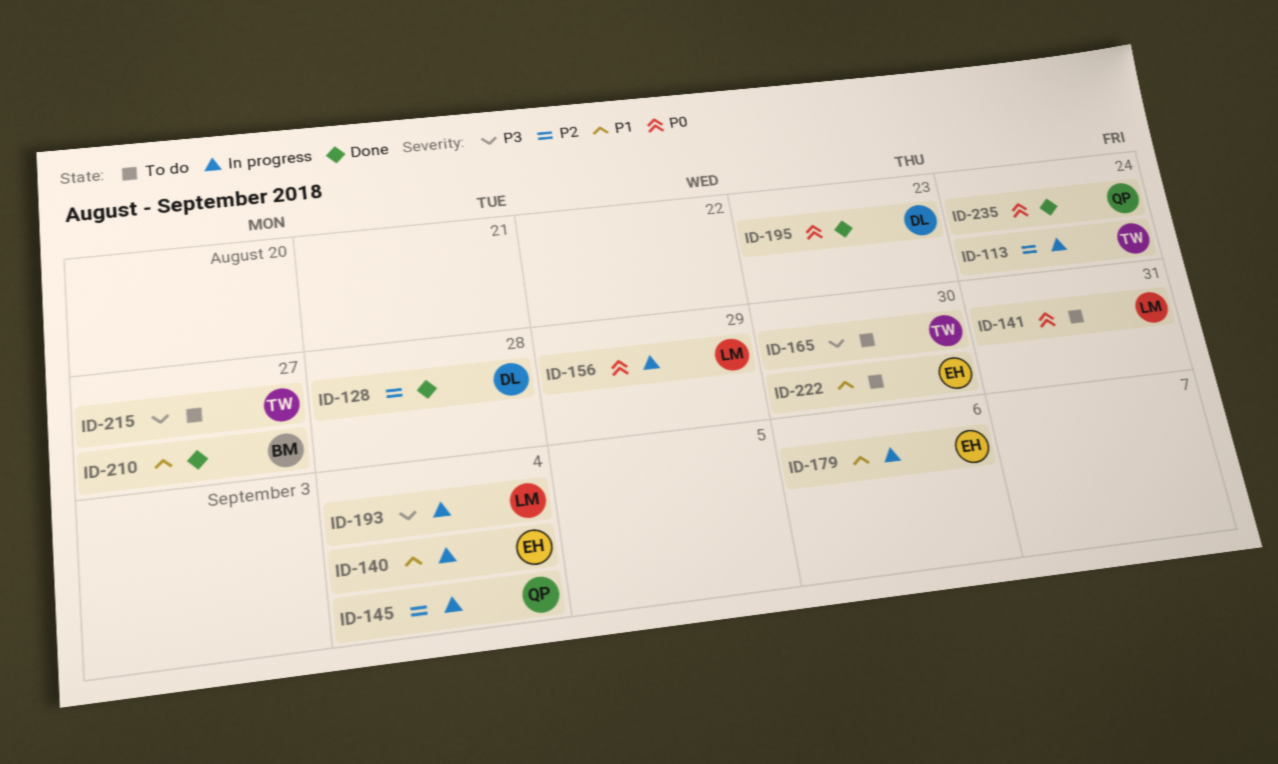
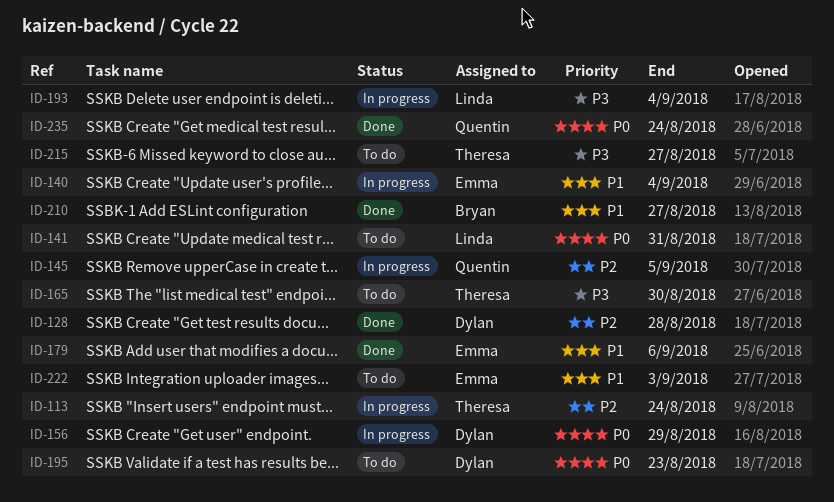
ID-145, due: Sep 4 -> Sep 5
ID-156, owner: Linda -> Dylan
ID-179, status: In progress -> Done
ID-195, status: Done -> To do
ID-222, due: Aug 30 -> Sep 3

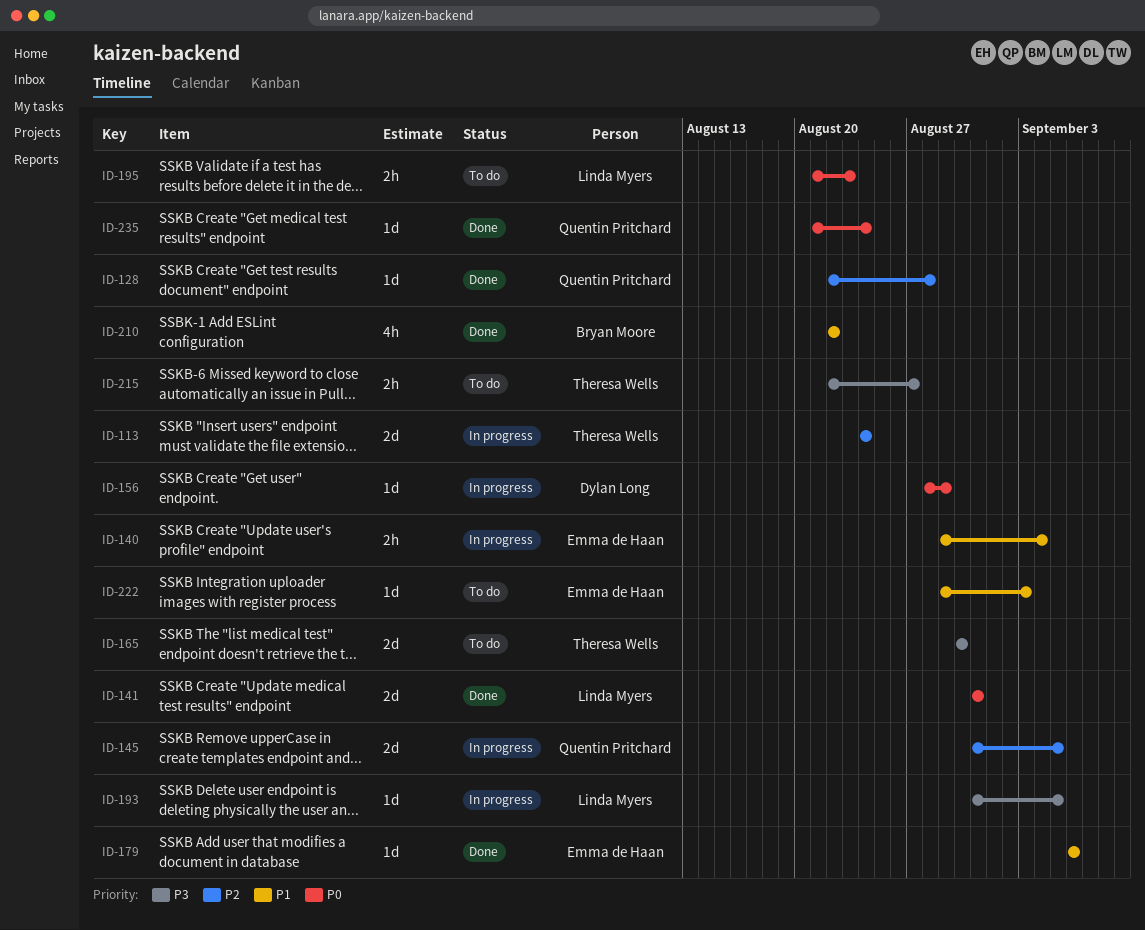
ID-128, owner: Dylan Long -> Quentin Pritchard
ID-141, status: To do -> Done
ID-193, due: Sep 4 -> Sep 5
ID-195, owner: Dylan Long -> Linda Myers
ID-210, due: Aug 27 -> Aug 22

